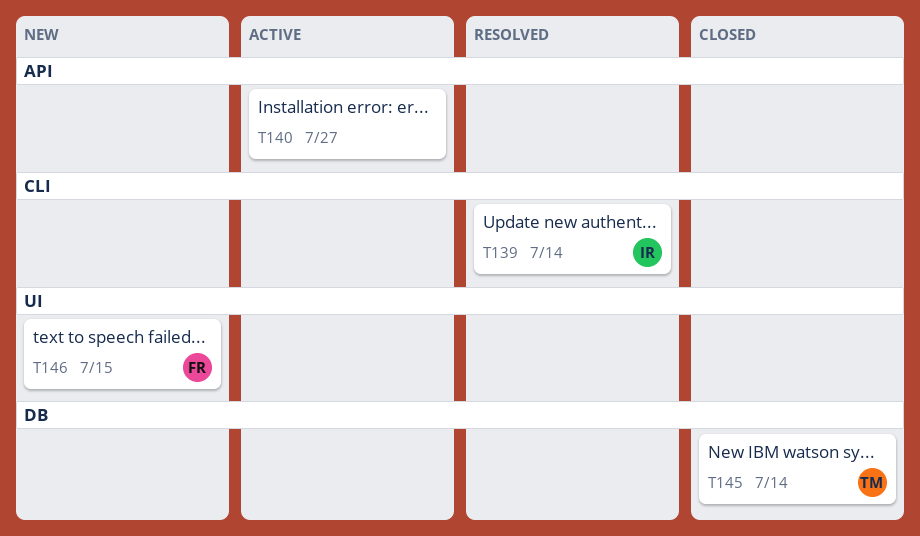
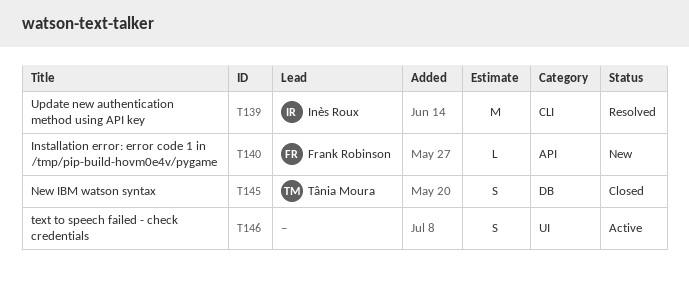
T140, status: Active -> New
T140, owner: none -> Frank Robinson
T146, status: New -> Active
T146, owner: Frank Robinson -> none

